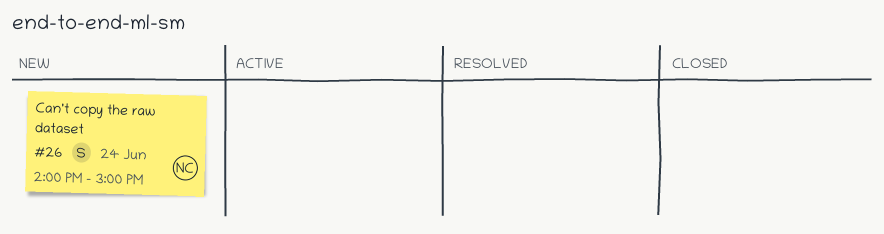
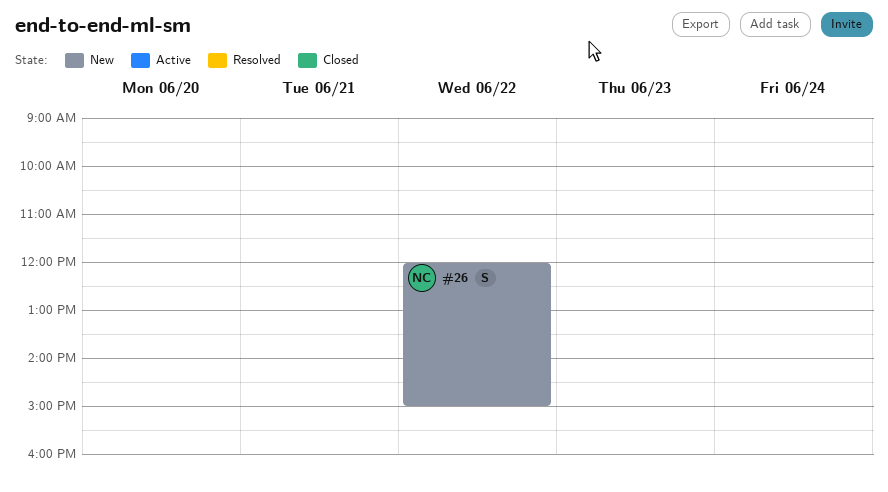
#26, day: Jun 24 -> Jun 22
#26, begins: 14:00 -> 12:00

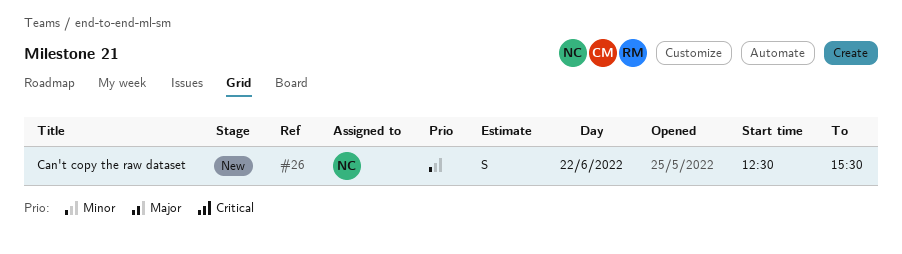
#26, begins: 12:00 -> 12:30
#26, ends: 15:00 -> 15:30

